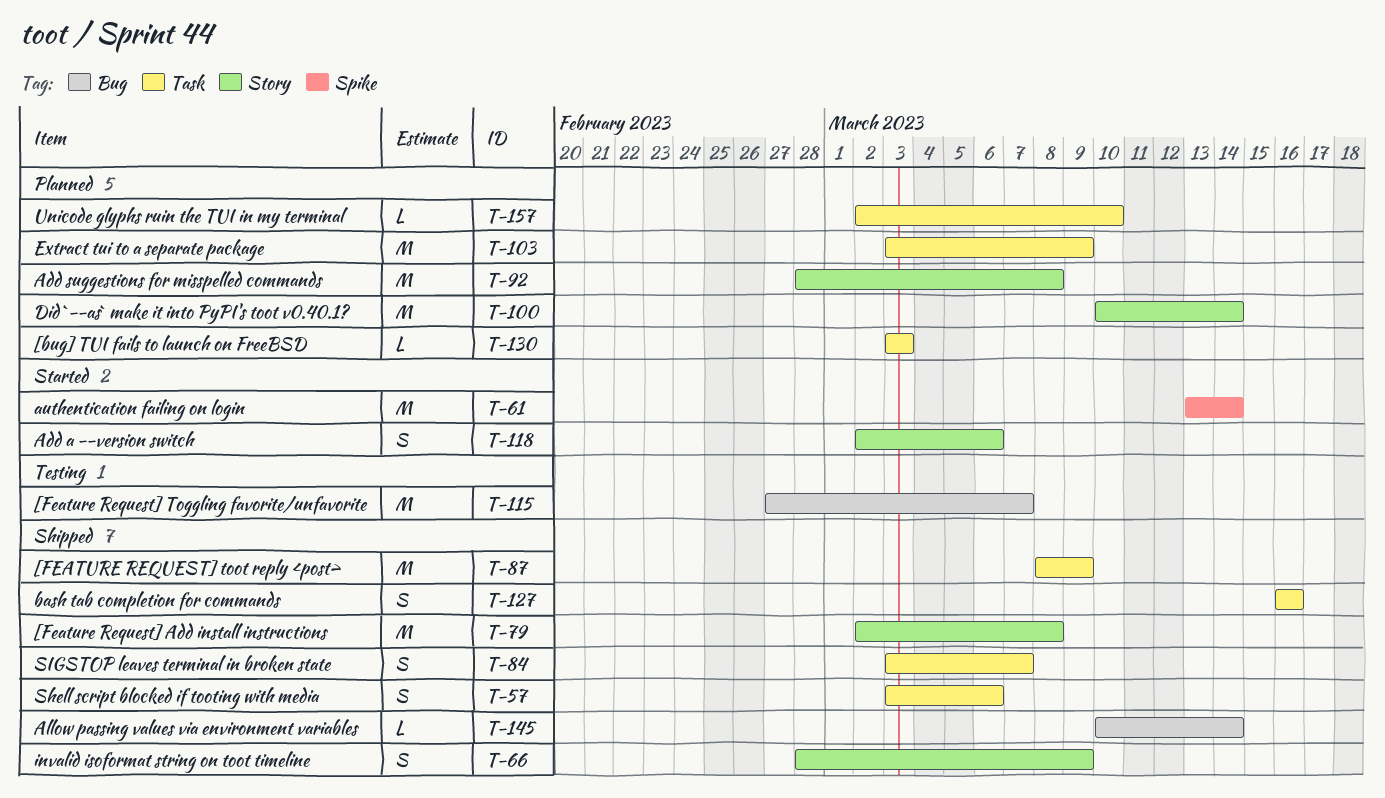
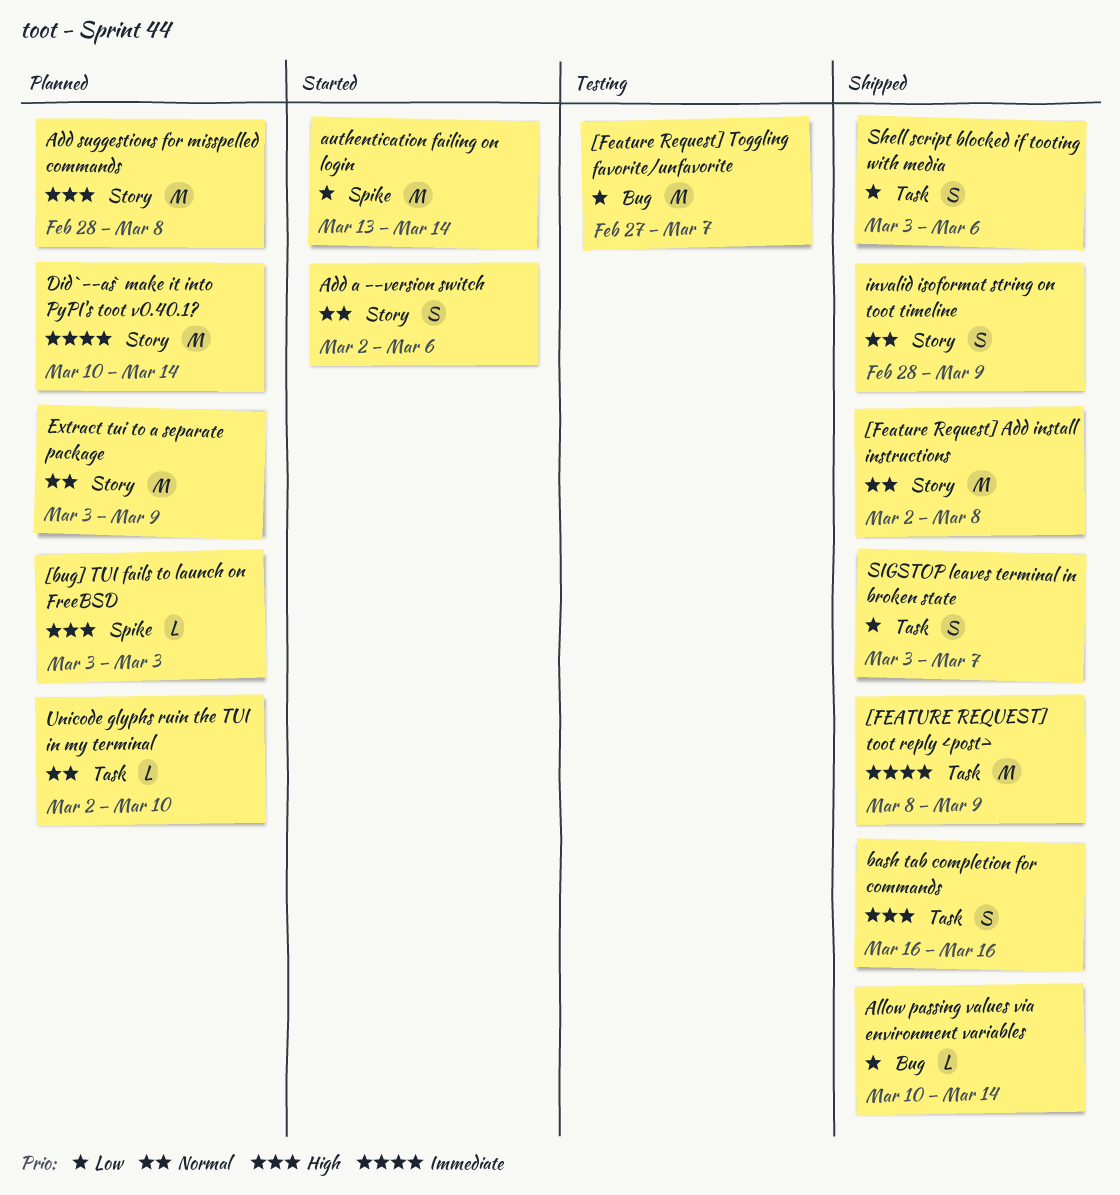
[bug] TUI fails to launch on FreeBSD, label: Task -> Spike
Extract tui to a separate package, label: Task -> Story

